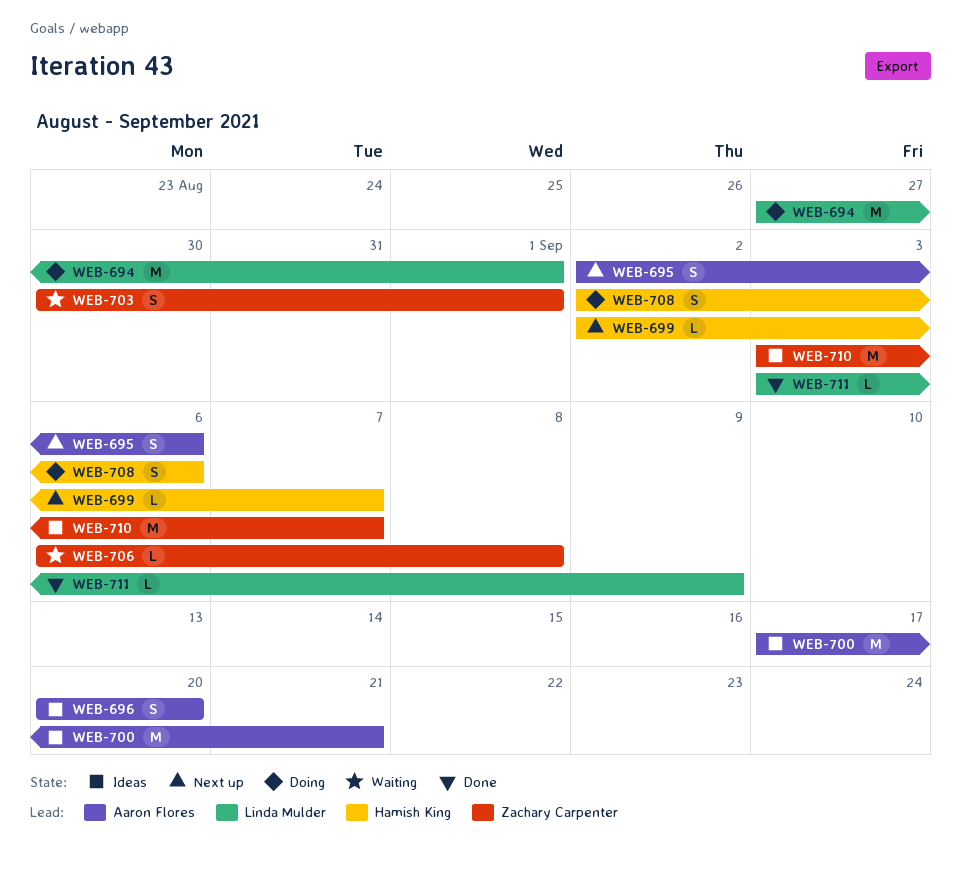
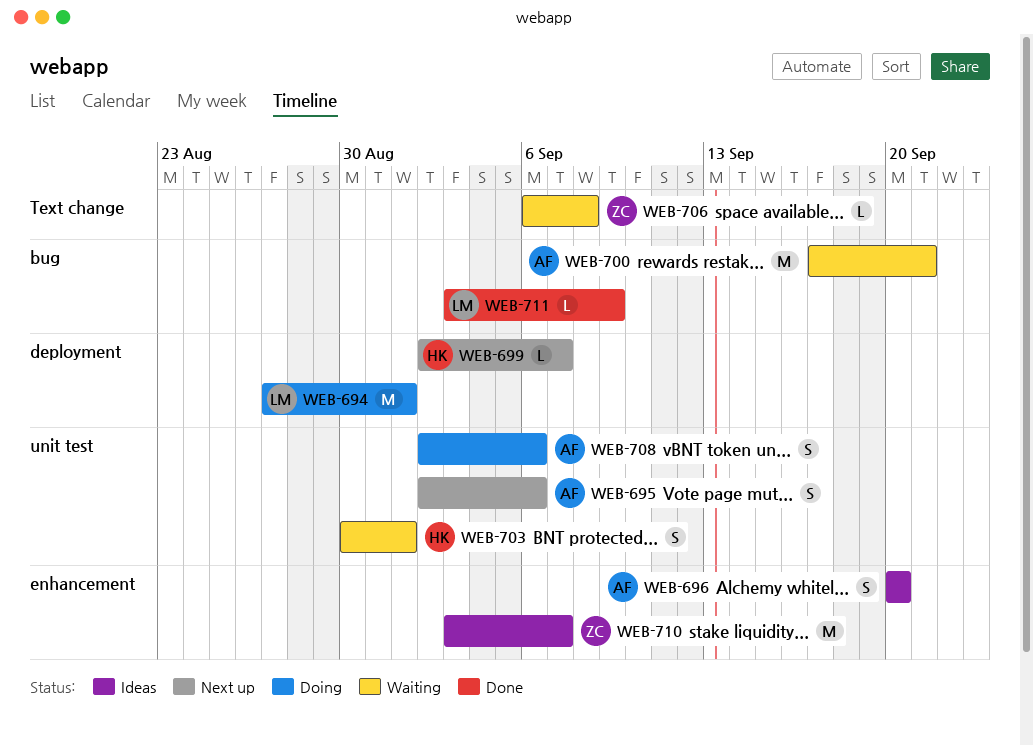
WEB-700, status: Ideas -> Waiting
WEB-703, owner: Zachary Carpenter -> Hamish King
WEB-708, owner: Hamish King -> Aaron Flores

